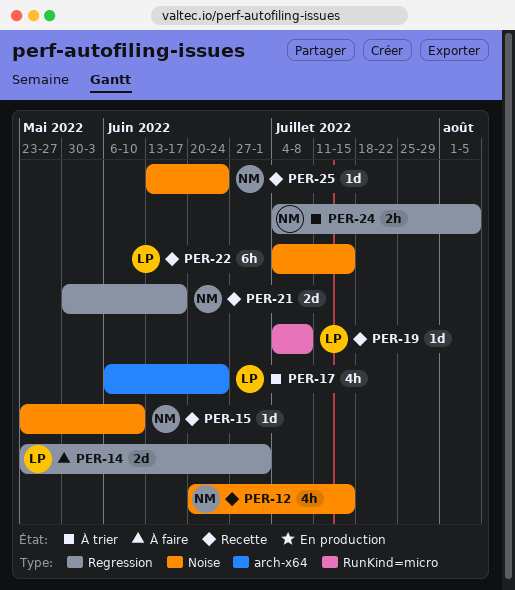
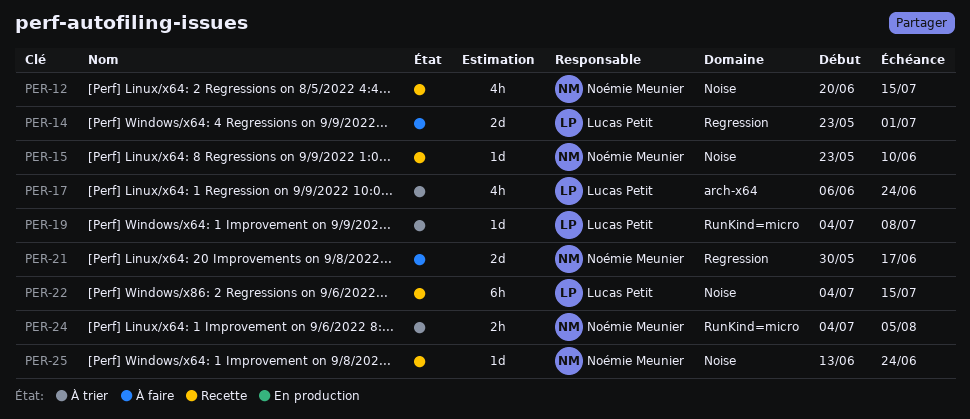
PER-19, status: Recette -> À trier
PER-21, status: Recette -> À faire
PER-24, label: Regression -> RunKind=micro

